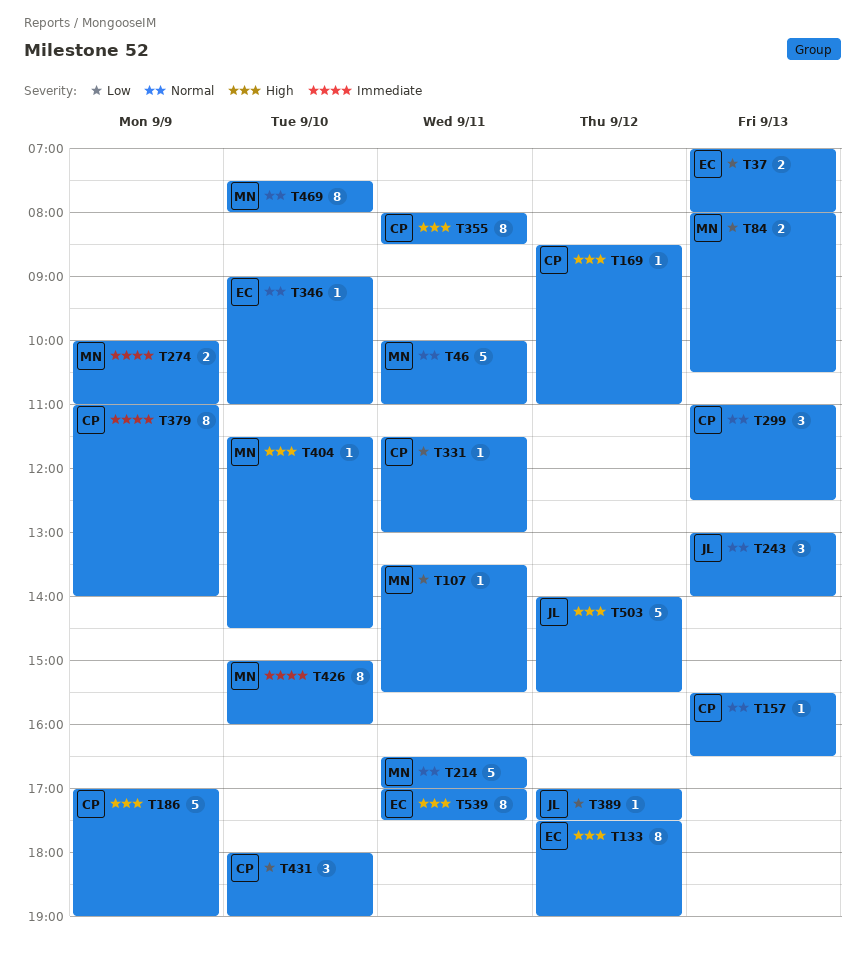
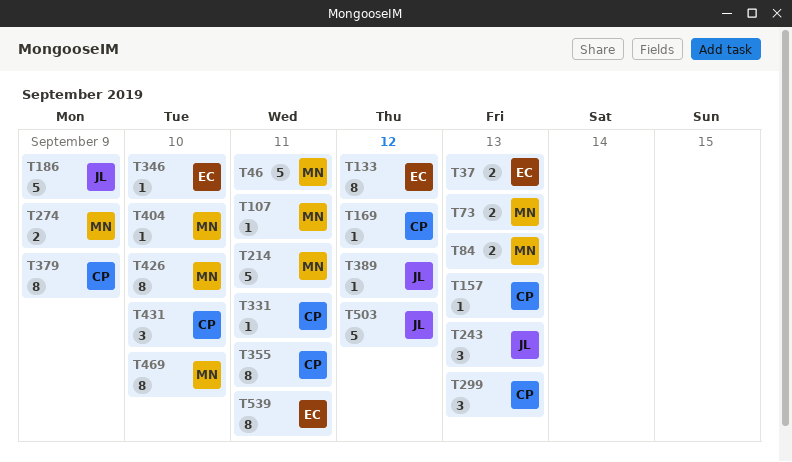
T73: none -> present
T186, owner: CP -> JL

